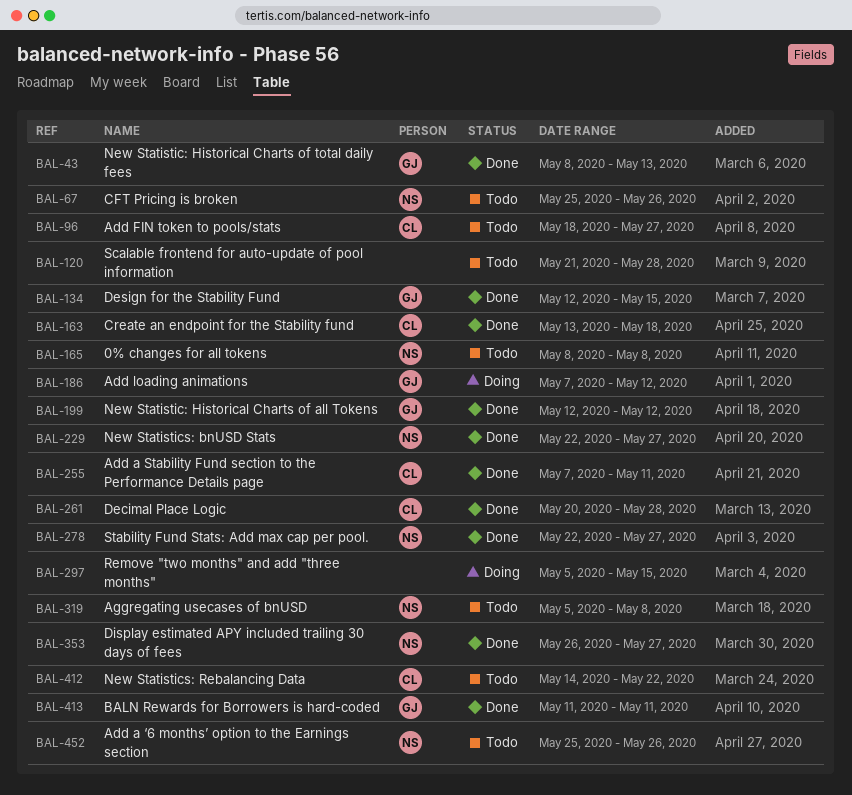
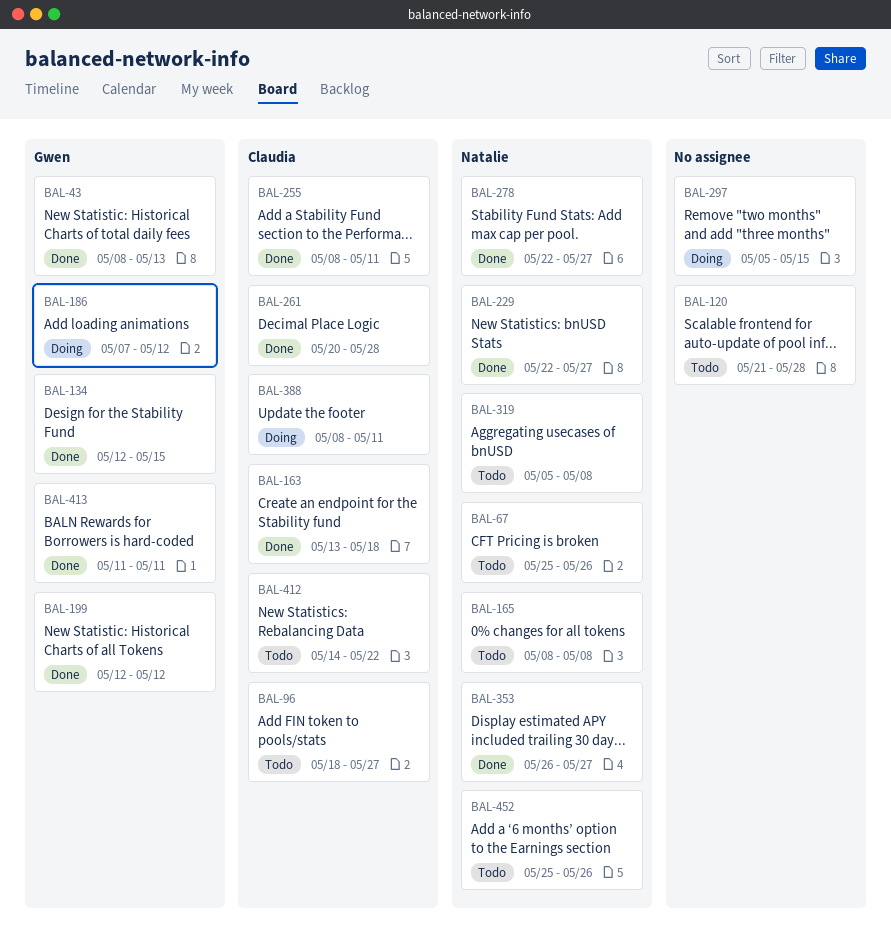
BAL-255, start: May 7 -> May 8
BAL-388: none -> present

